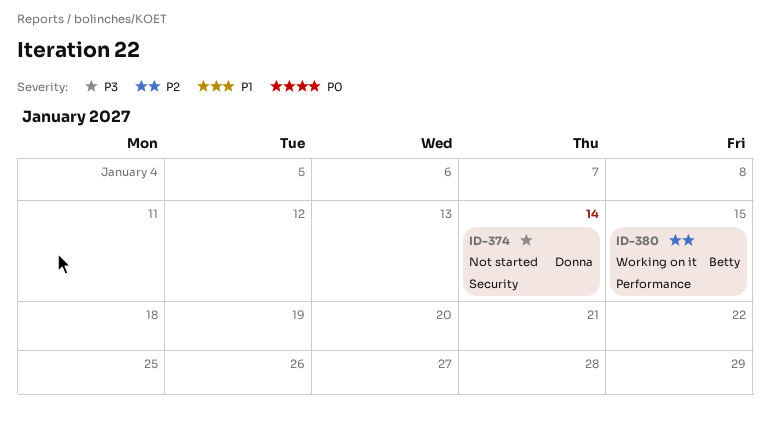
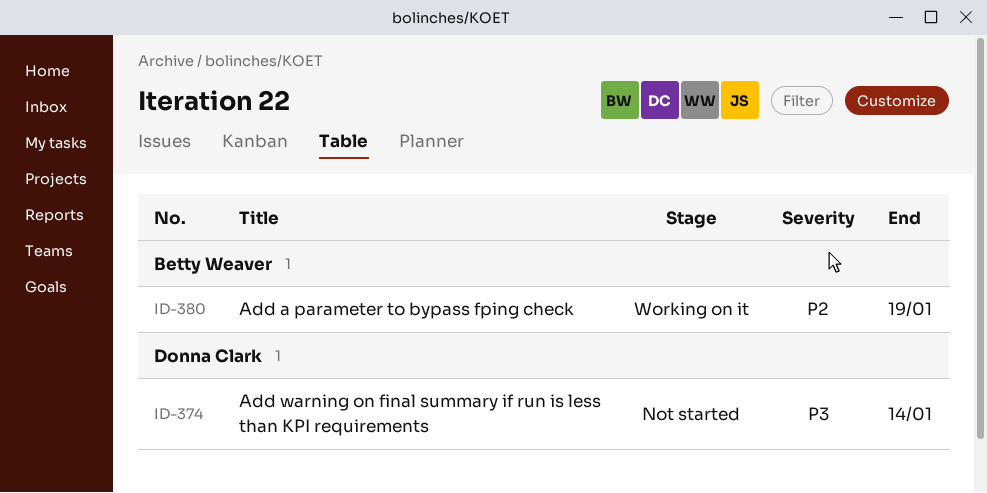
ID-380, due: Jan 15 -> Jan 19

